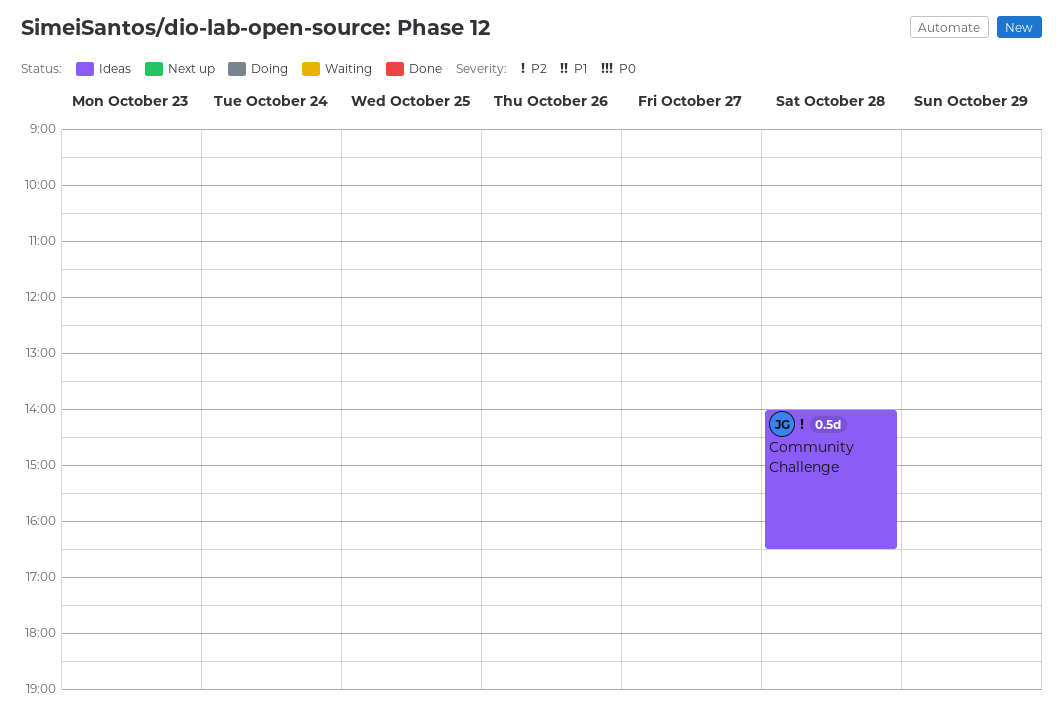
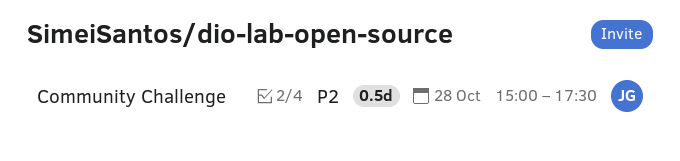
Community Challenge, begins: 14:00 -> 15:00
Community Challenge, ends: 16:30 -> 17:30

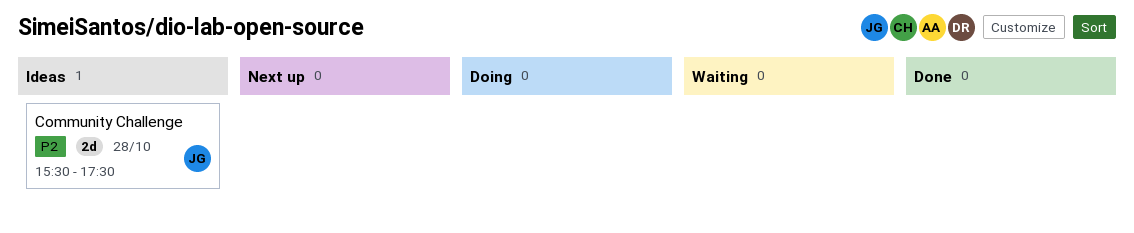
Community Challenge, estimate: 0.5d -> 2d
Community Challenge, begins: 15:00 -> 15:30

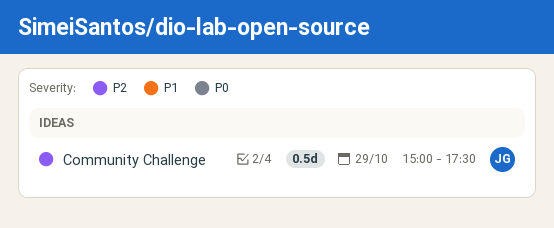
Community Challenge, estimate: 2d -> 0.5d
Community Challenge, day: Oct 28 -> Oct 29
Community Challenge, begins: 15:30 -> 15:00

